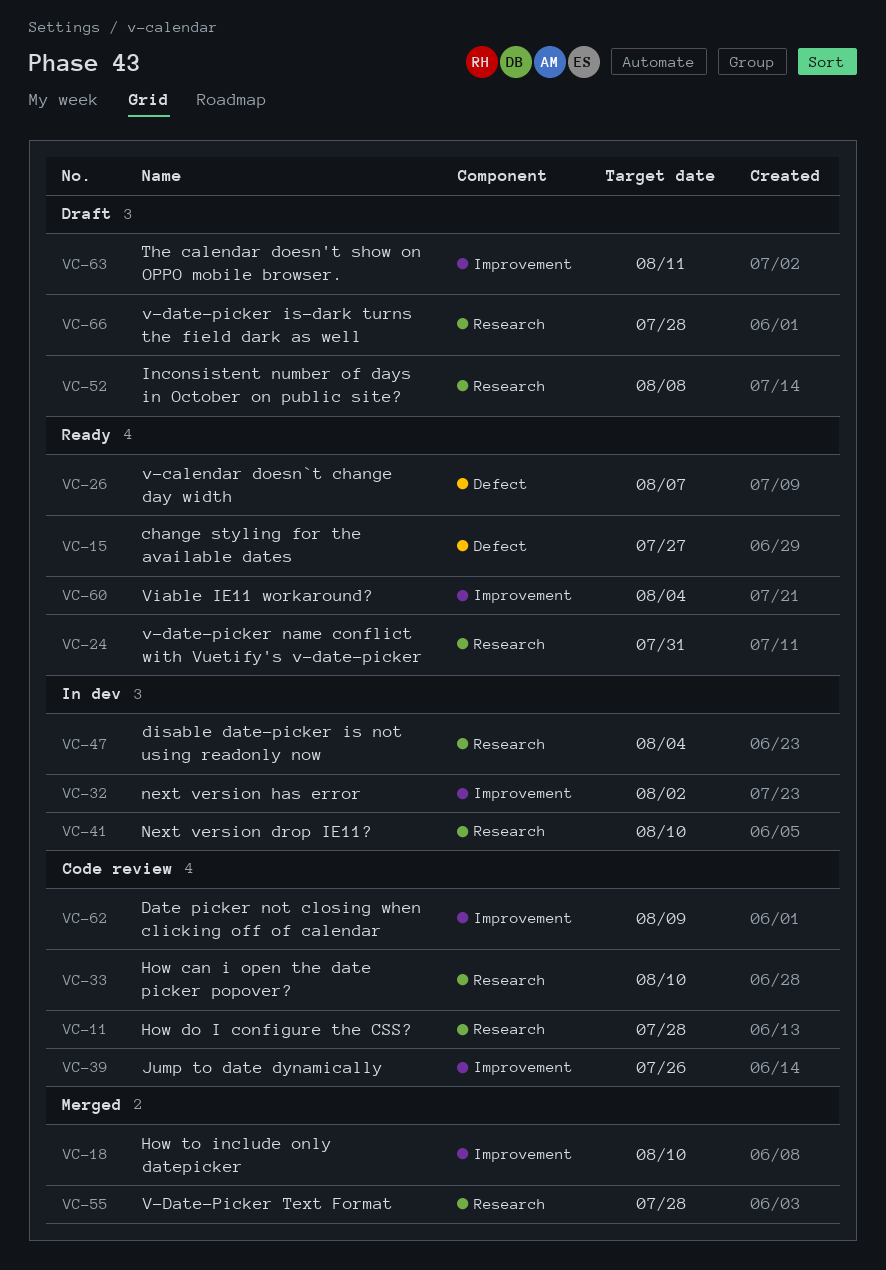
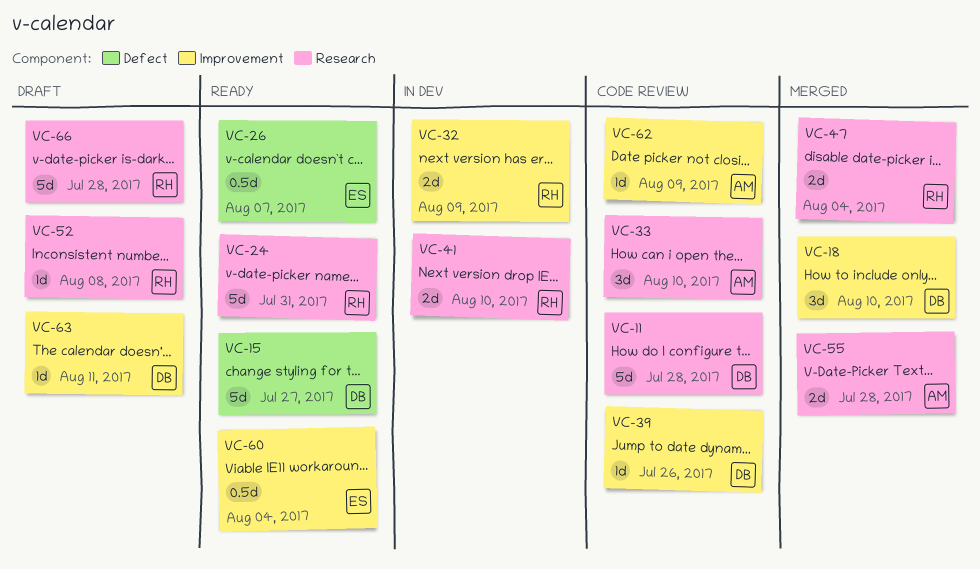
VC-32, due: Aug 2 -> Aug 9
VC-47, status: In dev -> Merged

